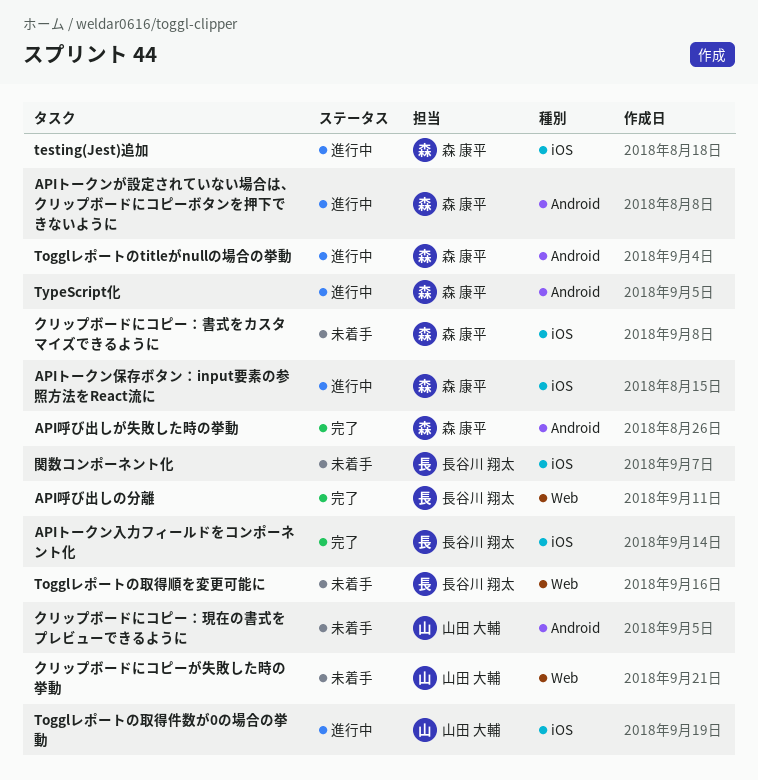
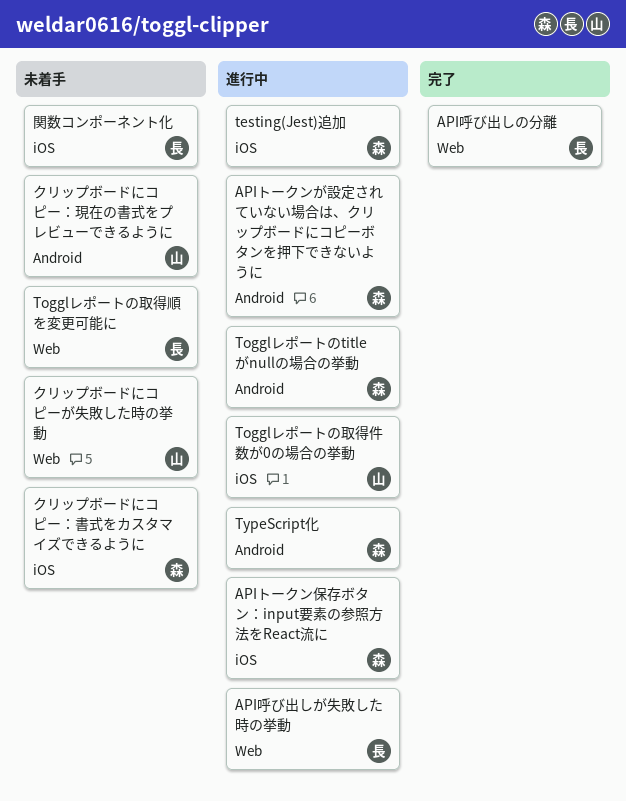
APIトークン入力フィールドをコンポーネント化: present -> none
API呼び出しが失敗した時の挙動, status: 完了 -> 進行中
API呼び出しが失敗した時の挙動, owner: 森 康平 -> 長谷川 翔太
API呼び出しが失敗した時の挙動, label: Android -> Web

